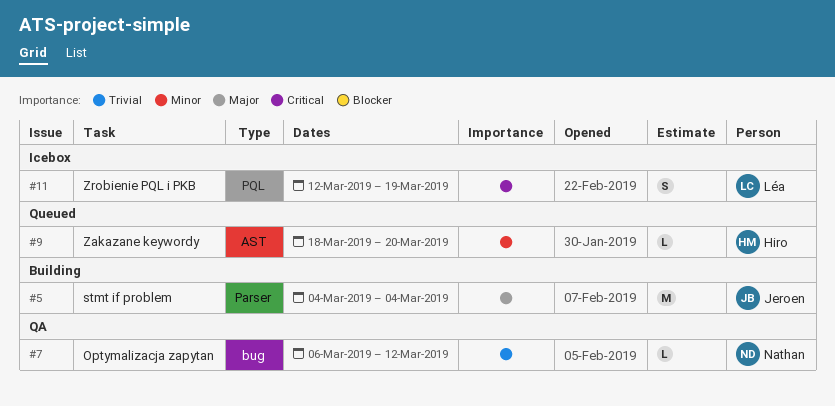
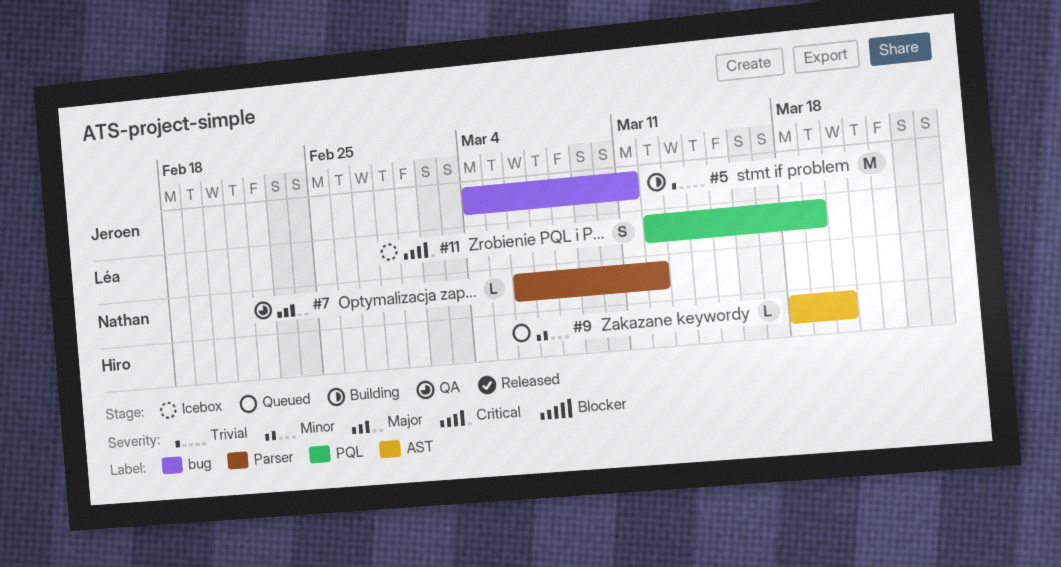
#5, priority: Major -> Trivial
#5, label: Parser -> bug
#5, due: Mar 4 -> Mar 11
#7, priority: Trivial -> Major
#7, label: bug -> Parser

